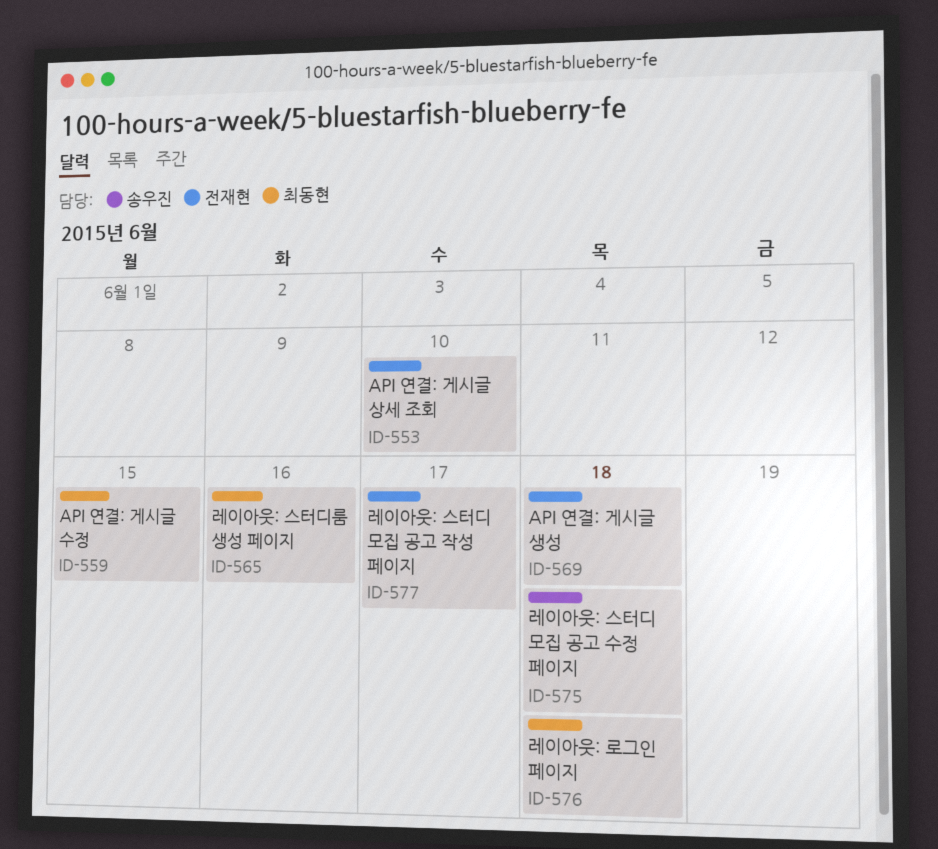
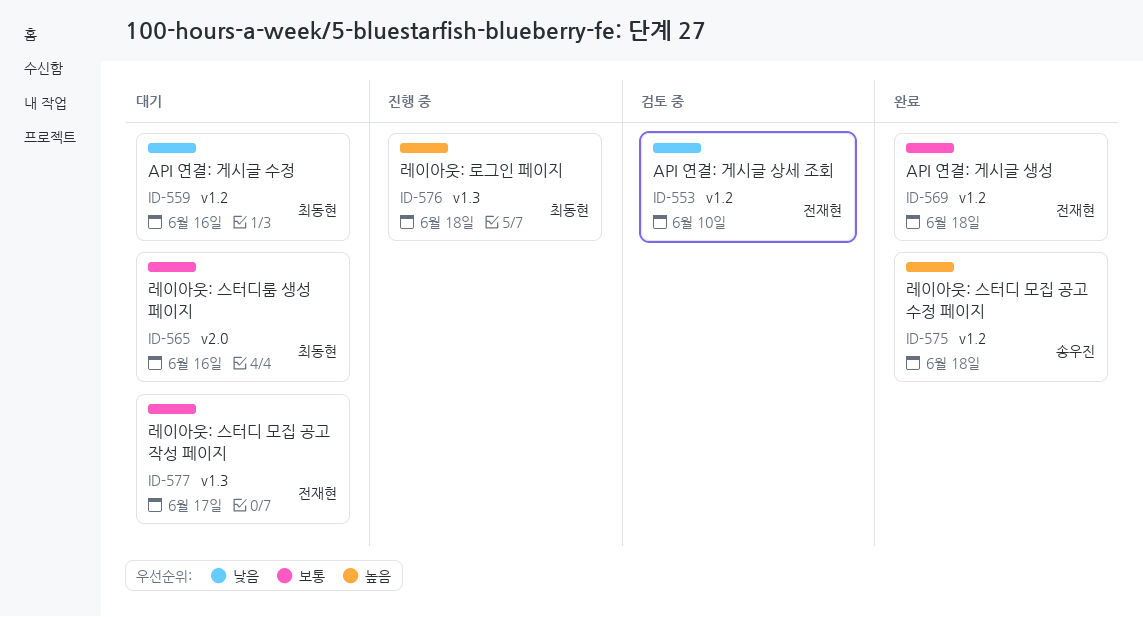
ID-559, due: Jun 15 -> Jun 16

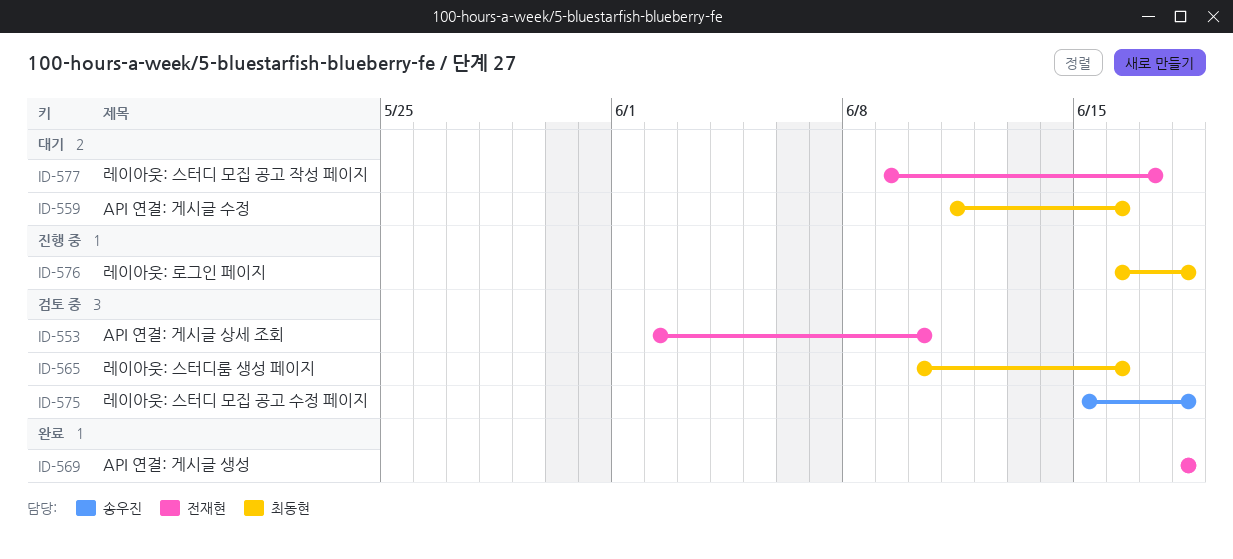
ID-565, status: 대기 -> 검토 중
ID-575, status: 완료 -> 검토 중

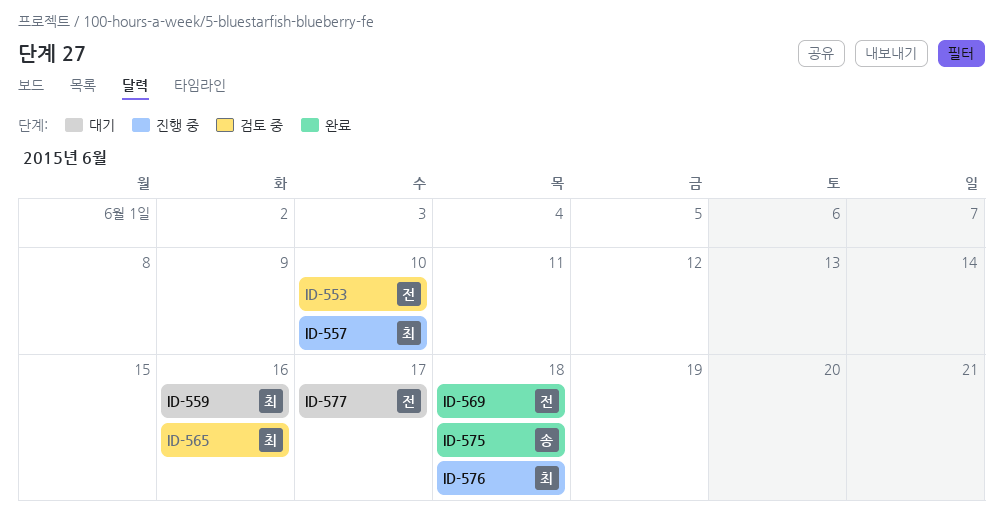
ID-557: none -> present
ID-575, status: 검토 중 -> 완료

